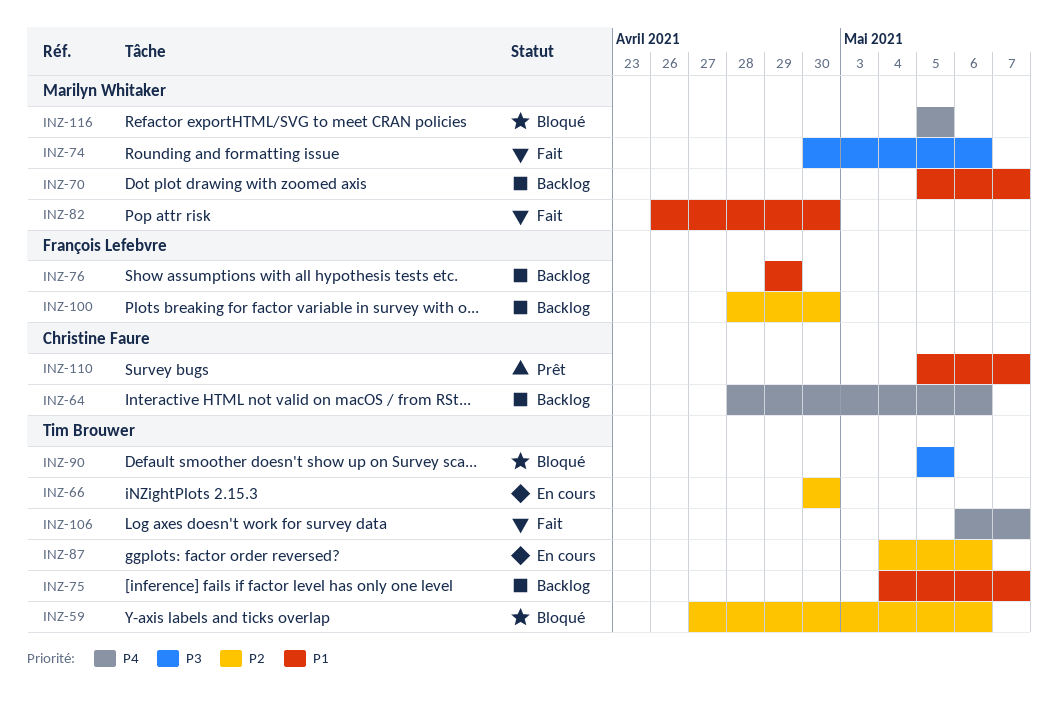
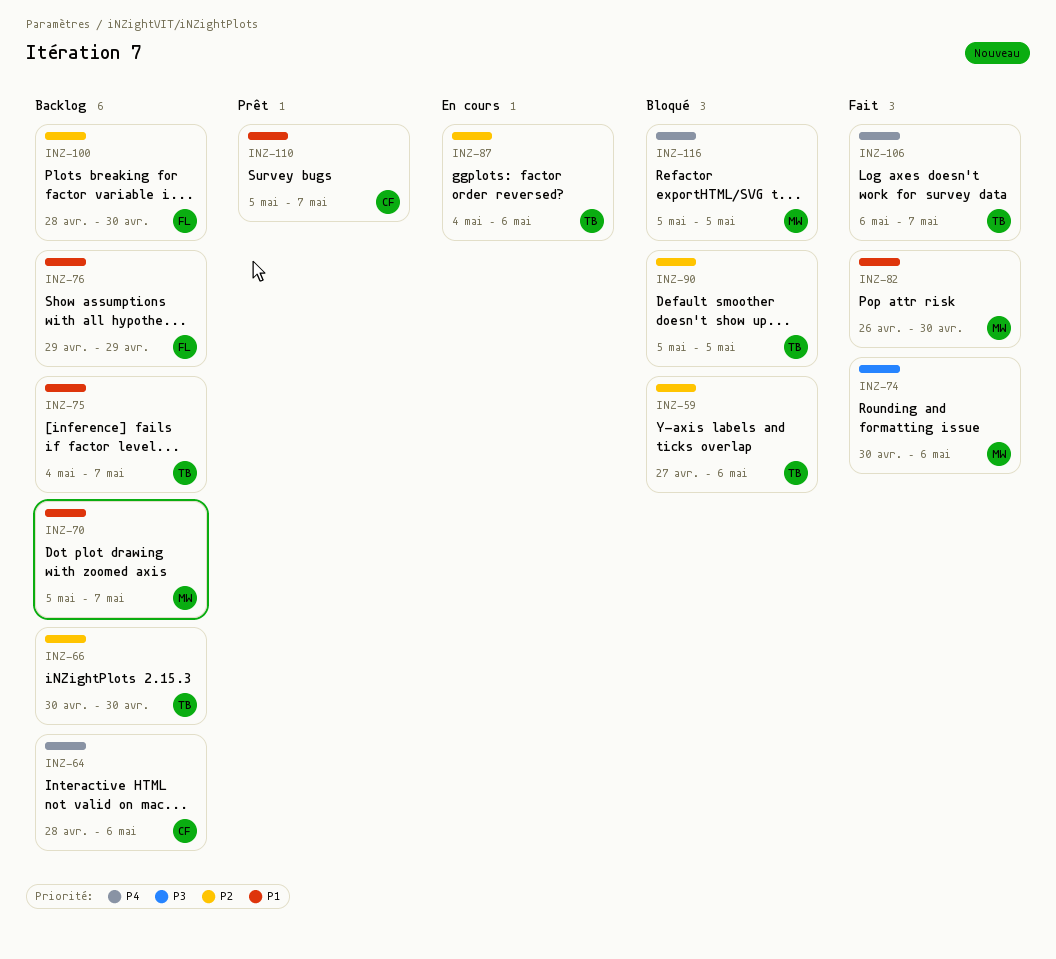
INZ-66, status: En cours -> Backlog
INZ-90, priority: P3 -> P2

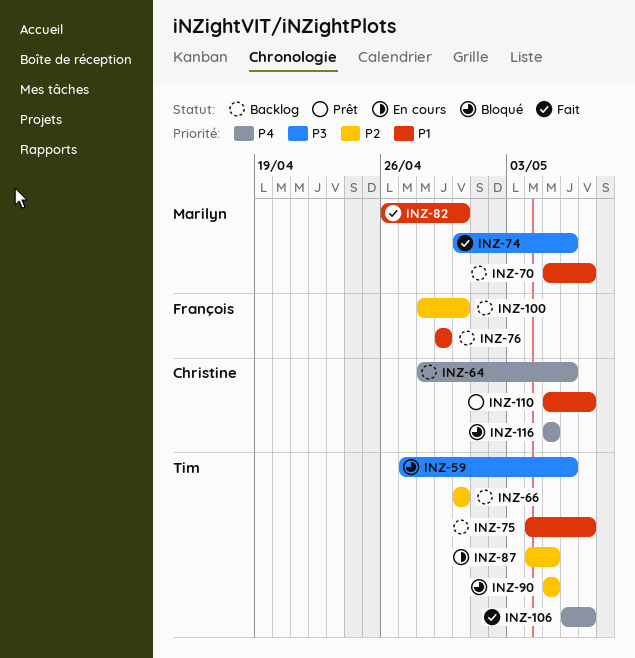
INZ-59, priority: P2 -> P3
INZ-87, due: May 6 -> May 5
INZ-116, owner: Marilyn -> Christine

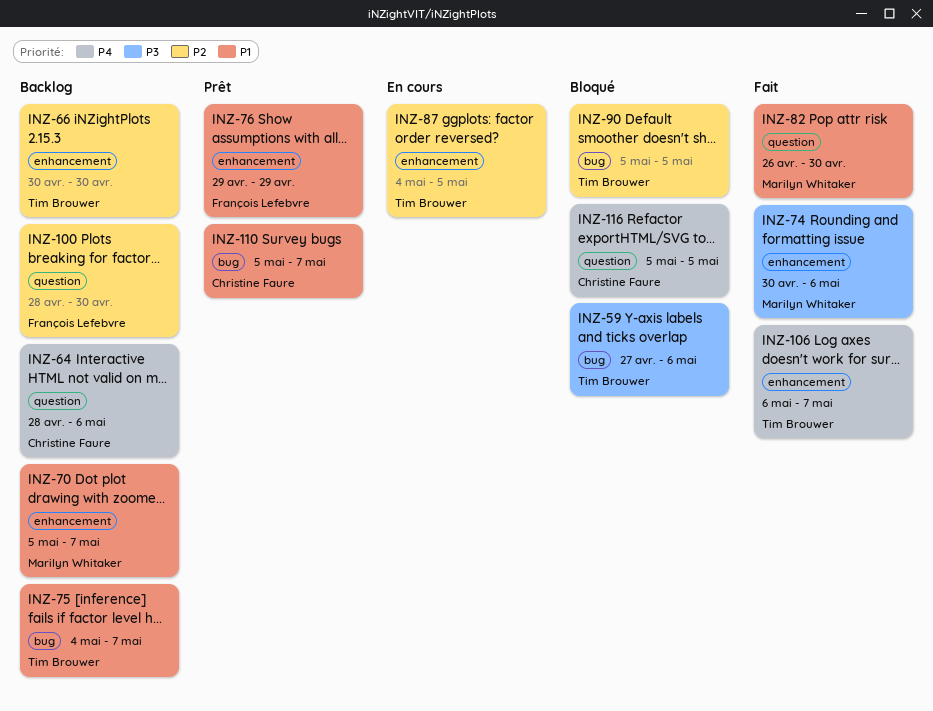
INZ-76, status: Backlog -> Prêt

